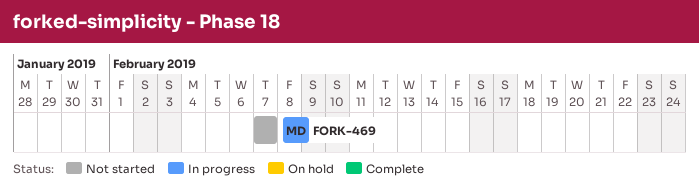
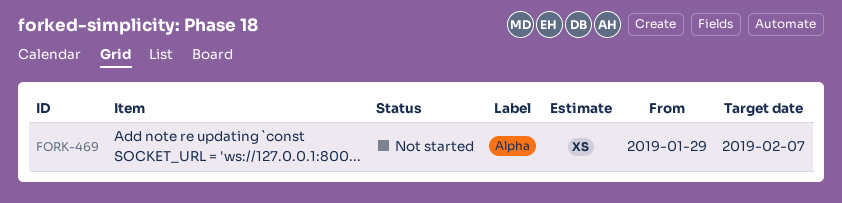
FORK-469, start: Feb 7 -> Jan 29

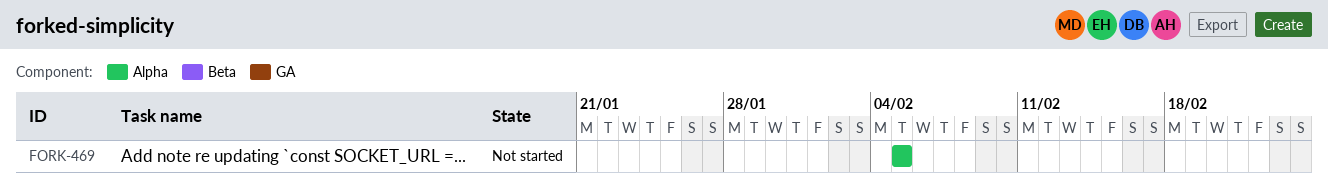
FORK-469, start: Jan 29 -> Feb 5
FORK-469, due: Feb 7 -> Feb 5

